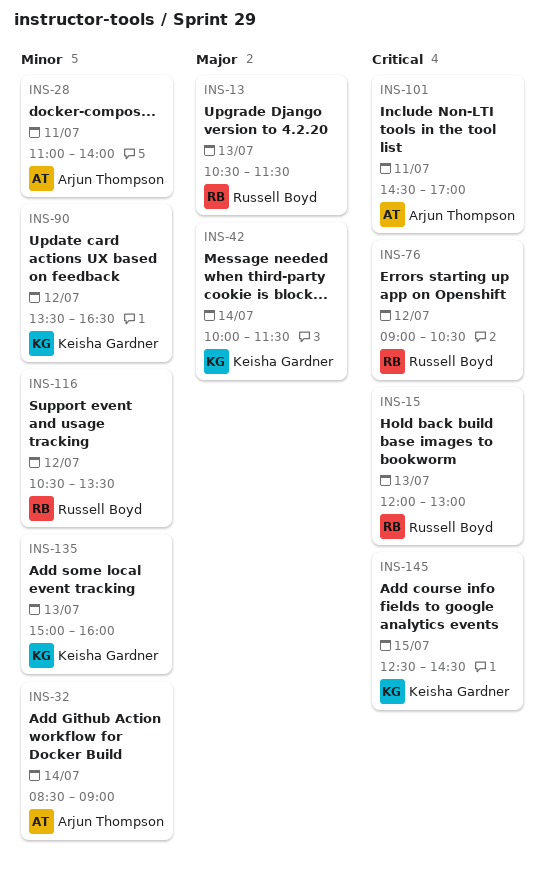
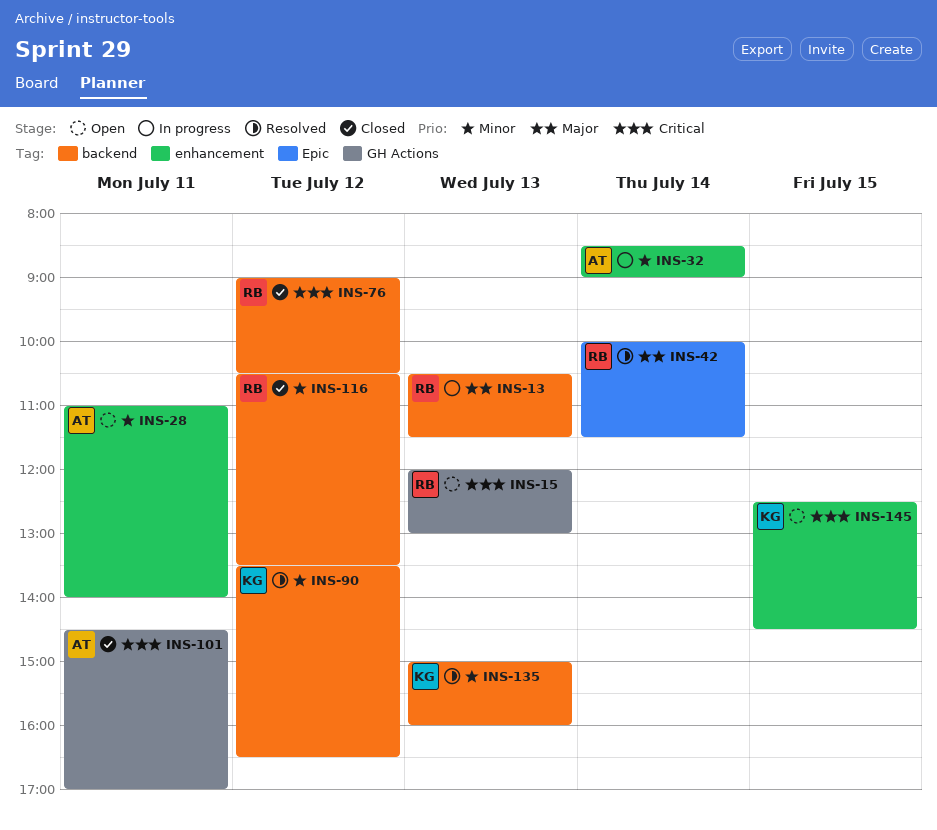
INS-42, owner: Keisha Gardner -> Russell Boyd

